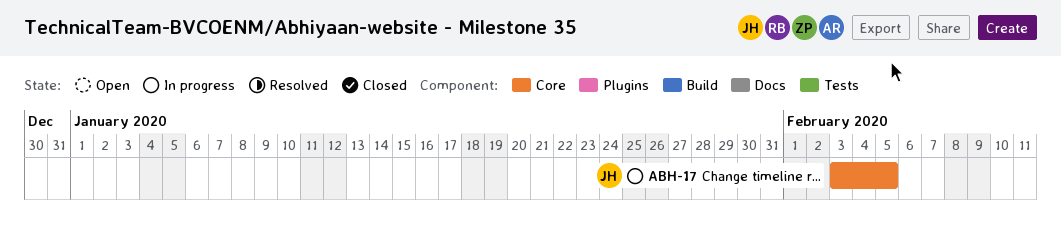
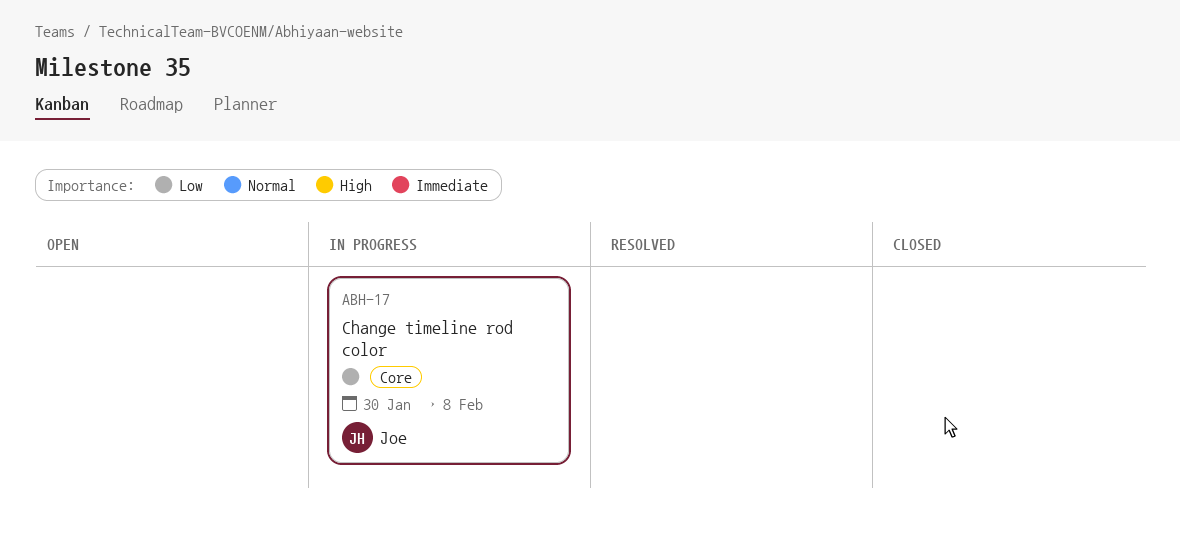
ABH-17, start: Feb 3 -> Jan 30
ABH-17, due: Feb 5 -> Feb 8

